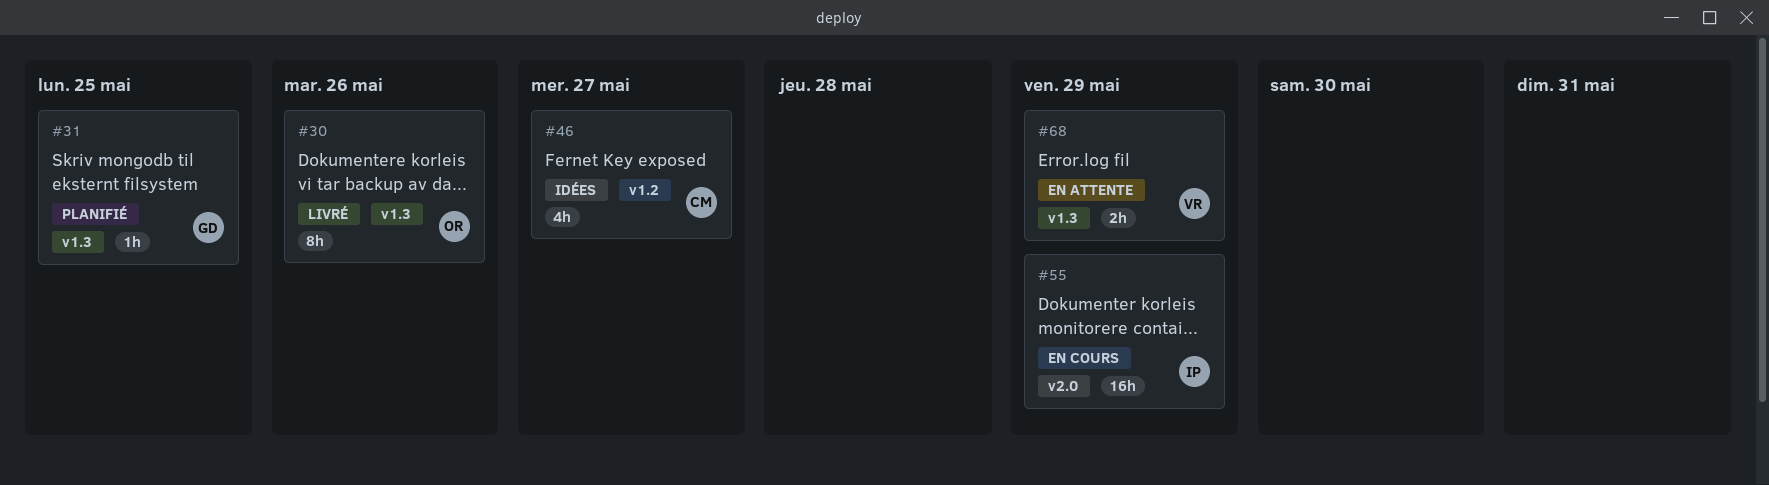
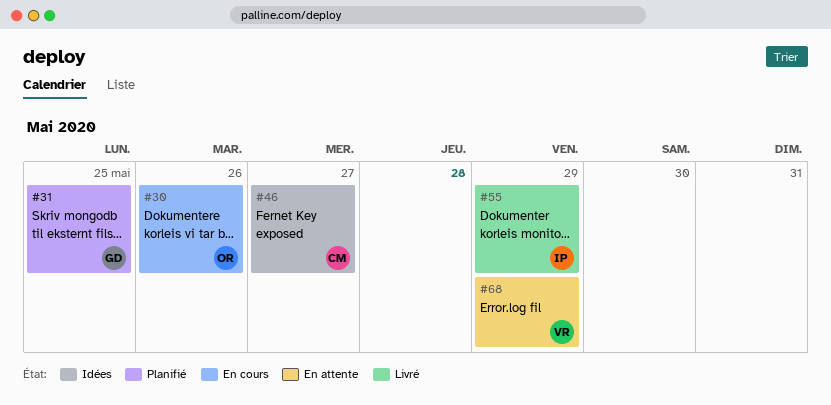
#30, status: Livré -> En cours
#55, status: En cours -> Livré

